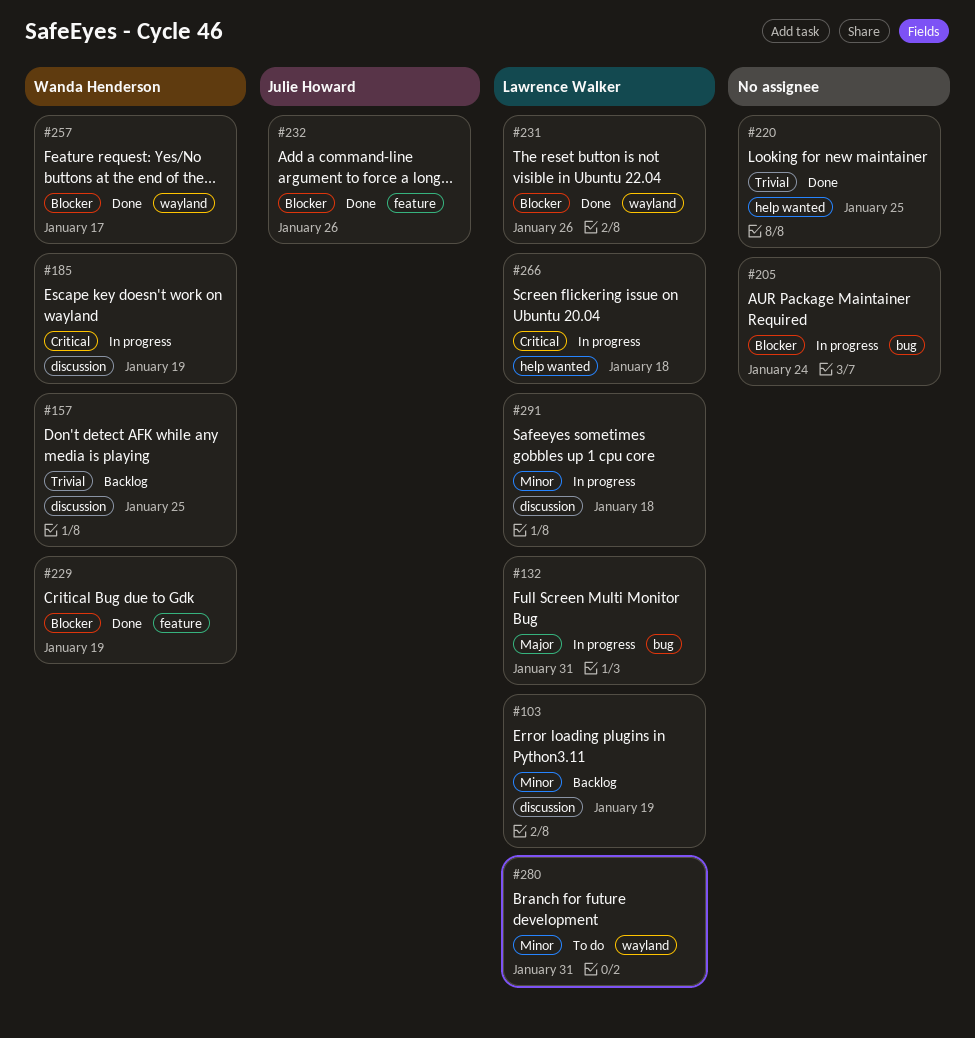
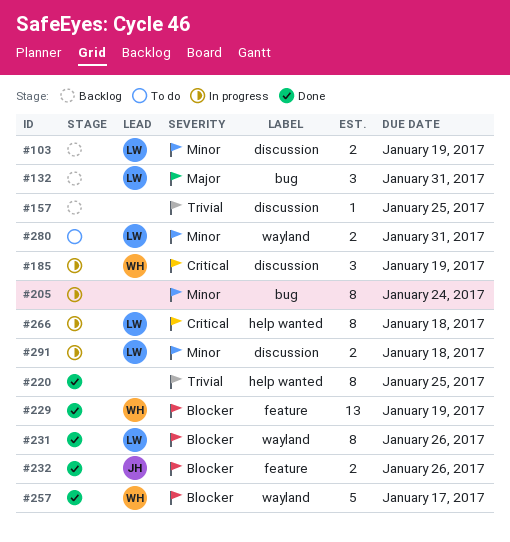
#132, status: In progress -> Backlog
#157, owner: Wanda Henderson -> none
#205, priority: Blocker -> Minor

